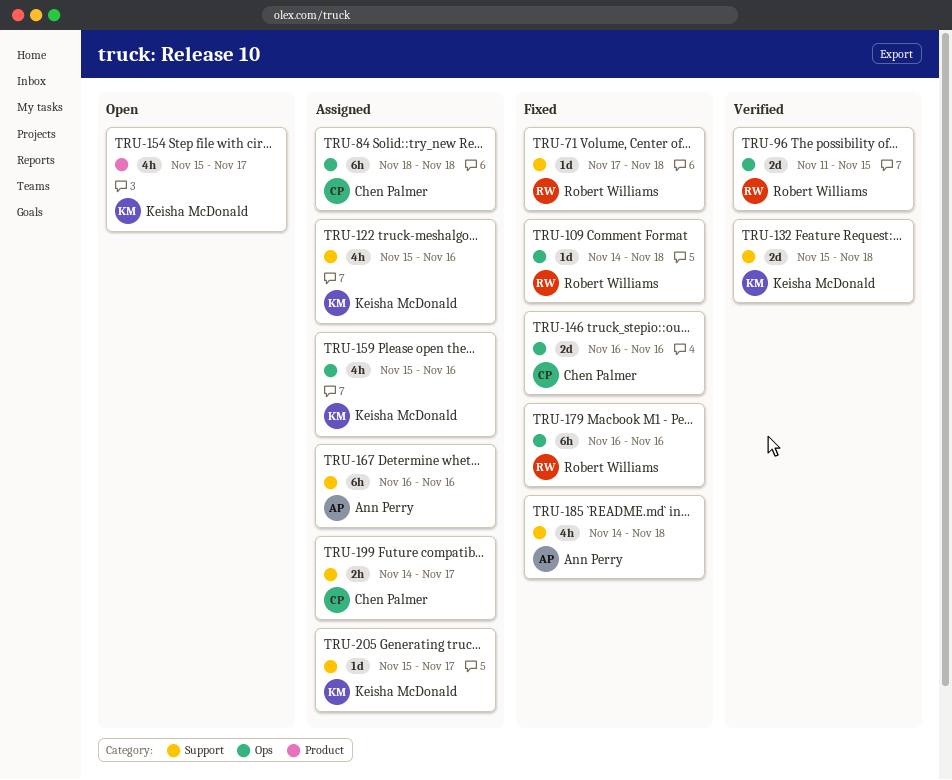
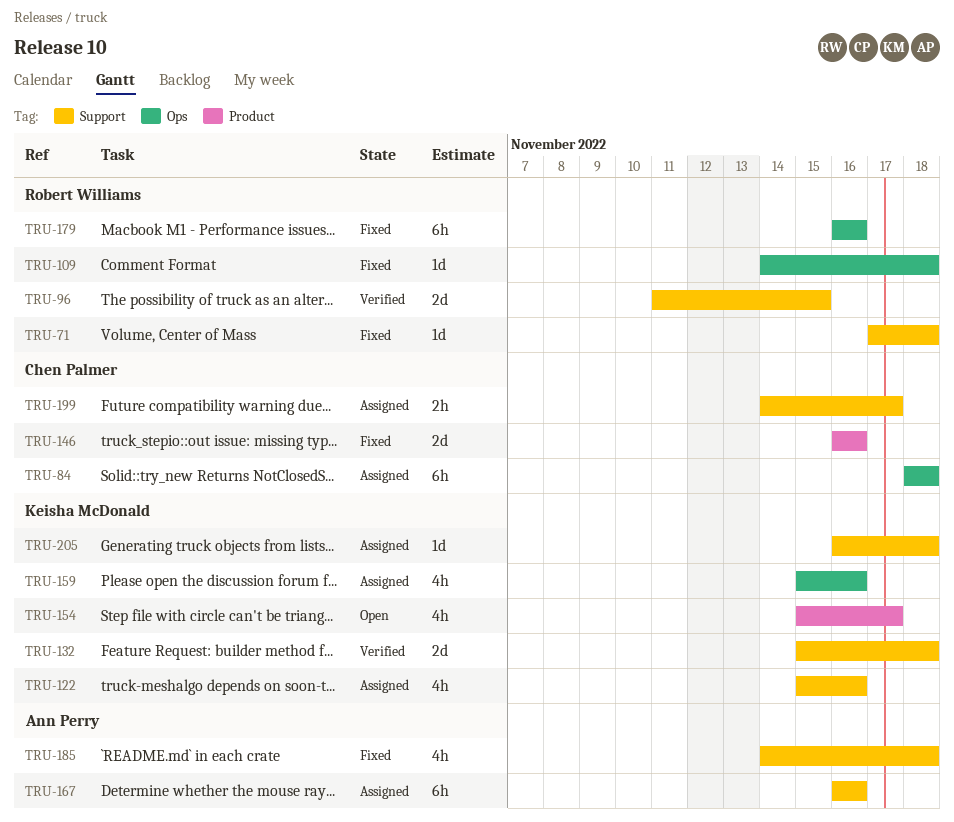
TRU-96, label: Ops -> Support
TRU-146, label: Ops -> Product
TRU-205, start: Nov 15 -> Nov 16
TRU-205, due: Nov 17 -> Nov 18

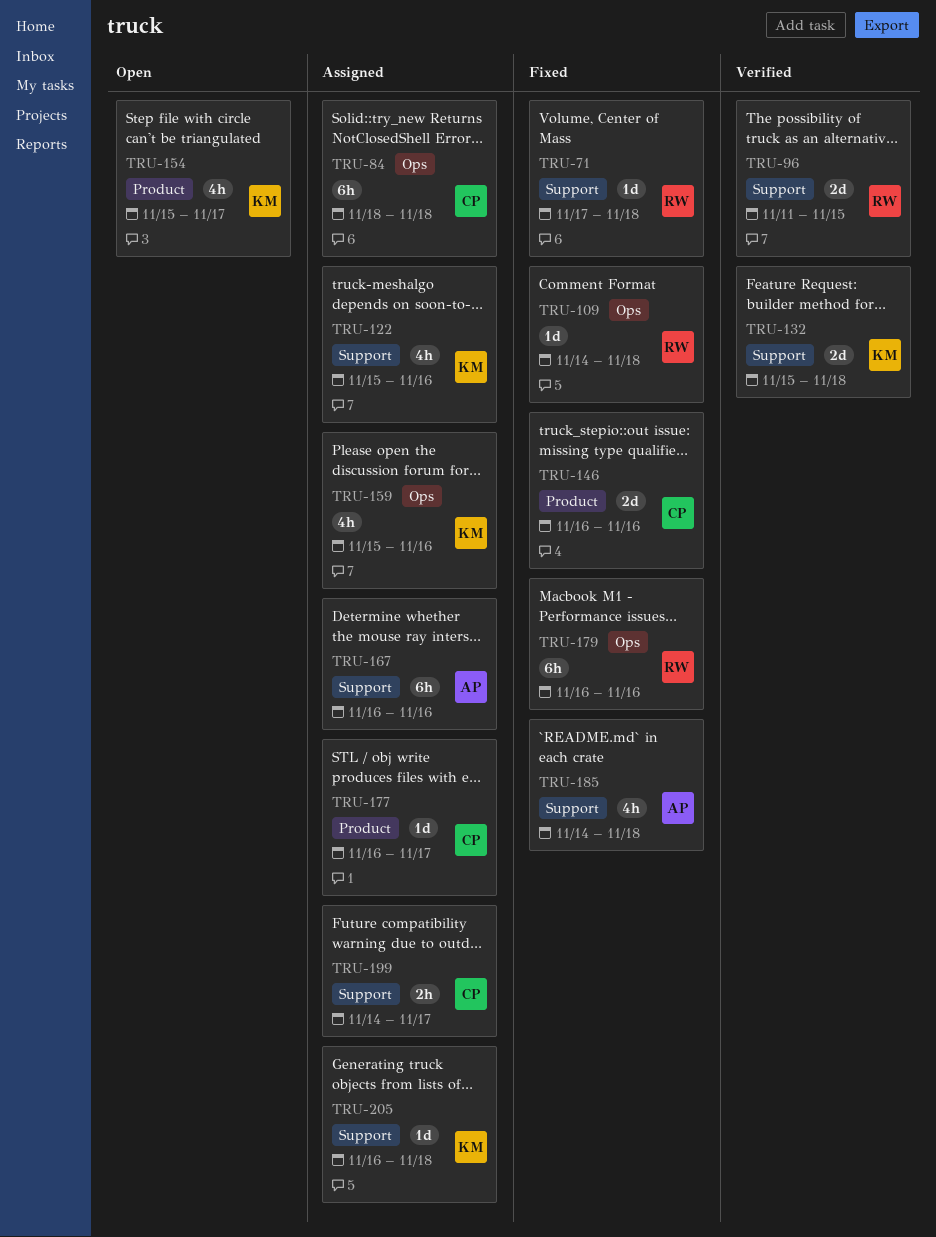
TRU-177: none -> present

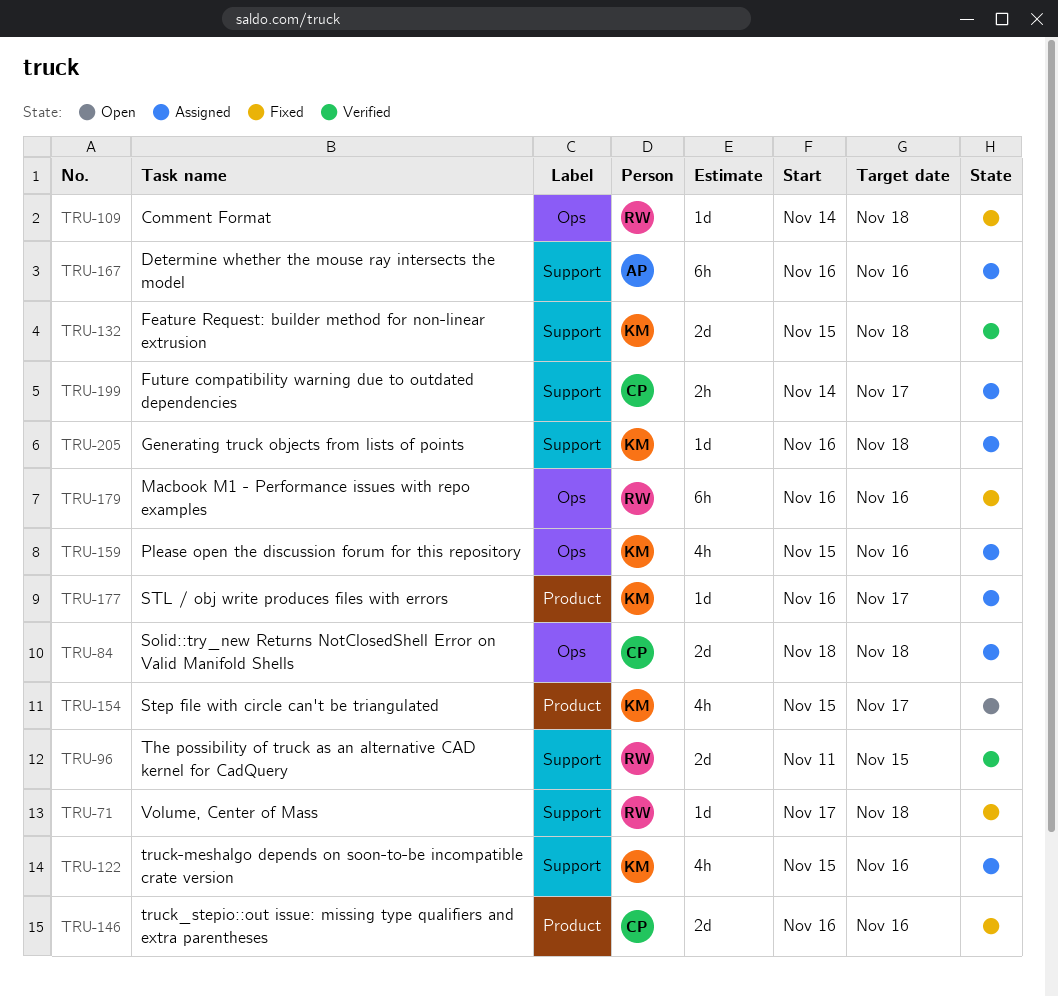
TRU-84, estimate: 6h -> 2d
TRU-177, owner: CP -> KM
TRU-185: present -> none

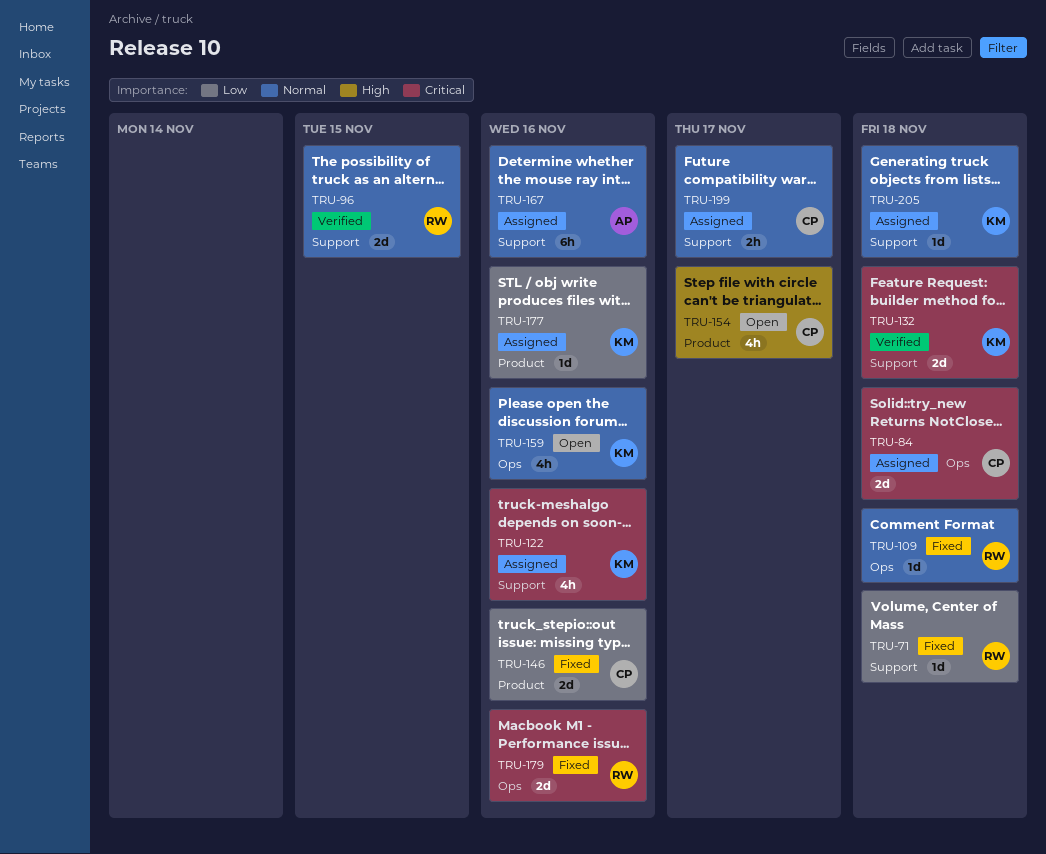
TRU-154, owner: KM -> CP
TRU-159, status: Assigned -> Open
TRU-177, due: Nov 17 -> Nov 16
TRU-179, estimate: 6h -> 2d

